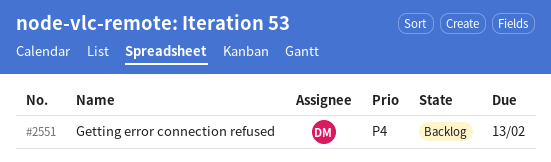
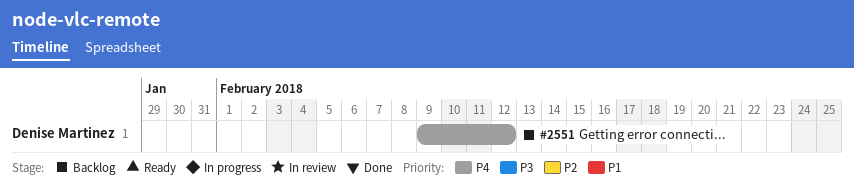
#2551, due: Feb 13 -> Feb 12

